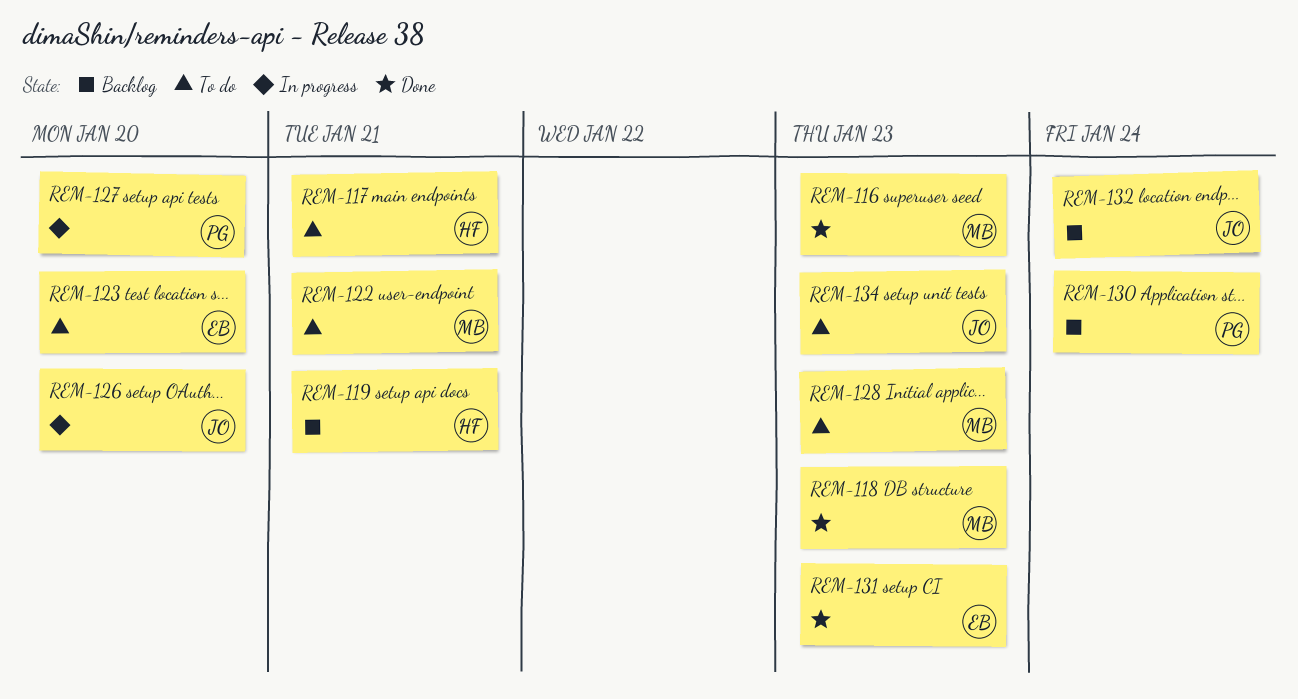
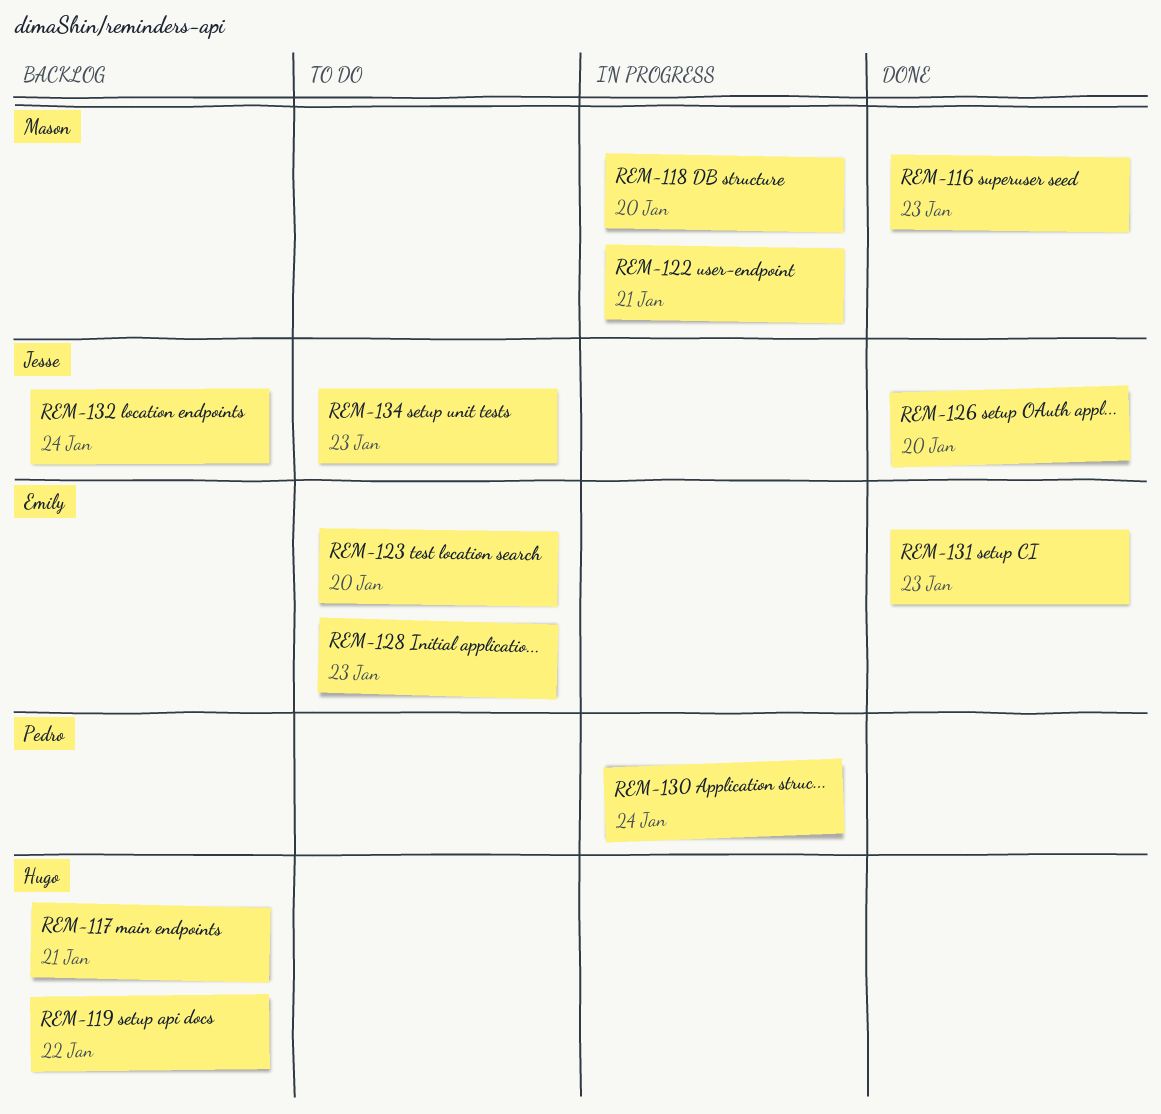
REM-117, status: To do -> Backlog
REM-118, status: Done -> In progress
REM-118, due: Jan 23 -> Jan 20
REM-119, due: Jan 21 -> Jan 22
REM-122, status: To do -> In progress
REM-126, status: In progress -> Done
REM-127: present -> none
REM-128, owner: Mason -> Emily
REM-130, status: Backlog -> In progress

